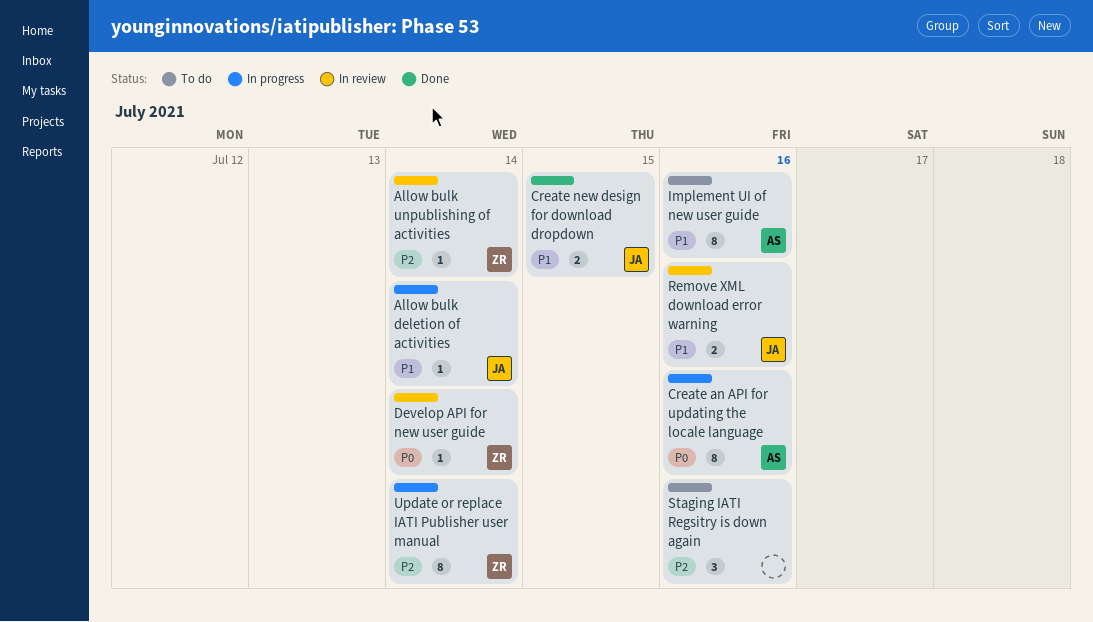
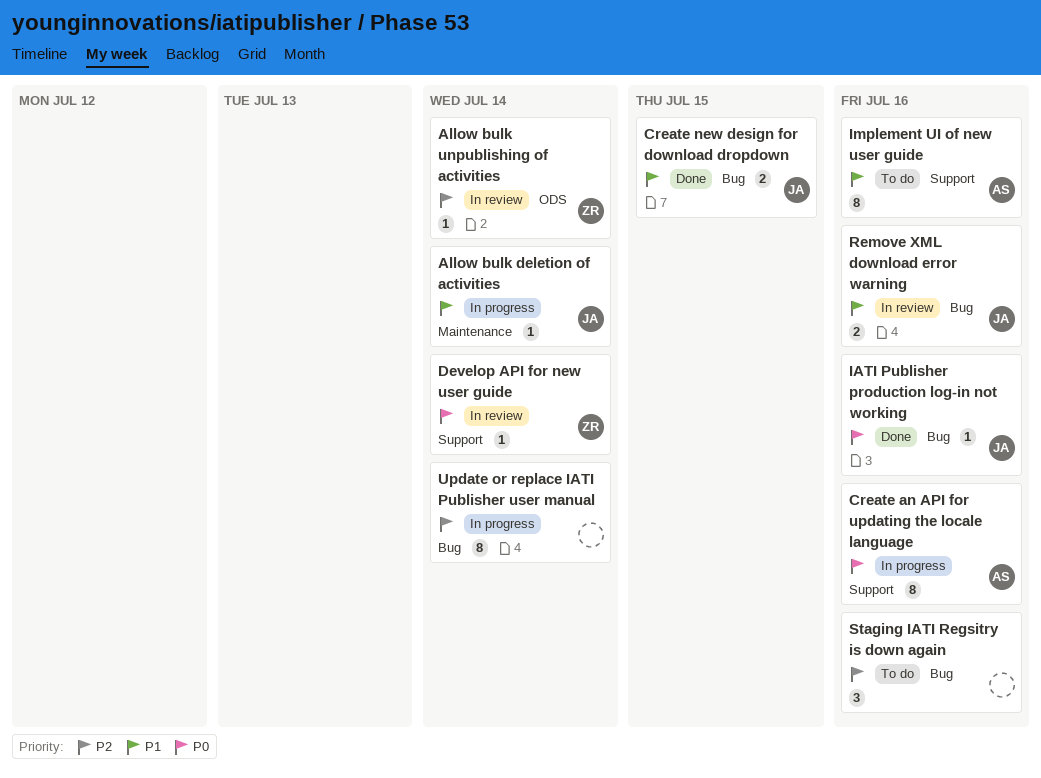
IATI Publisher production log-in not working: none -> present
Update or replace IATI Publisher user manual, owner: ZR -> none

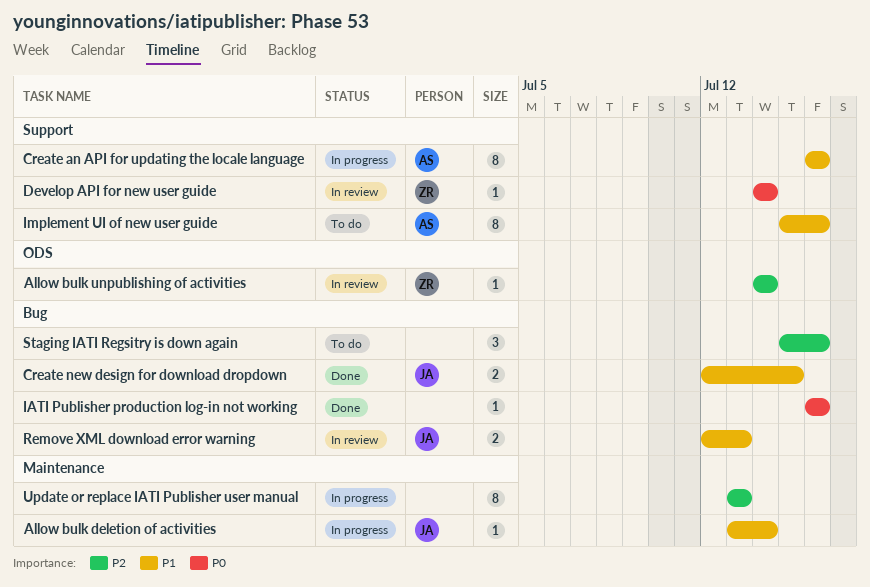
Create an API for updating the locale language, priority: P0 -> P1
IATI Publisher production log-in not working, owner: JA -> none
Remove XML download error warning, due: Jul 16 -> Jul 13
Update or replace IATI Publisher user manual, label: Bug -> Maintenance
Update or replace IATI Publisher user manual, due: Jul 14 -> Jul 13

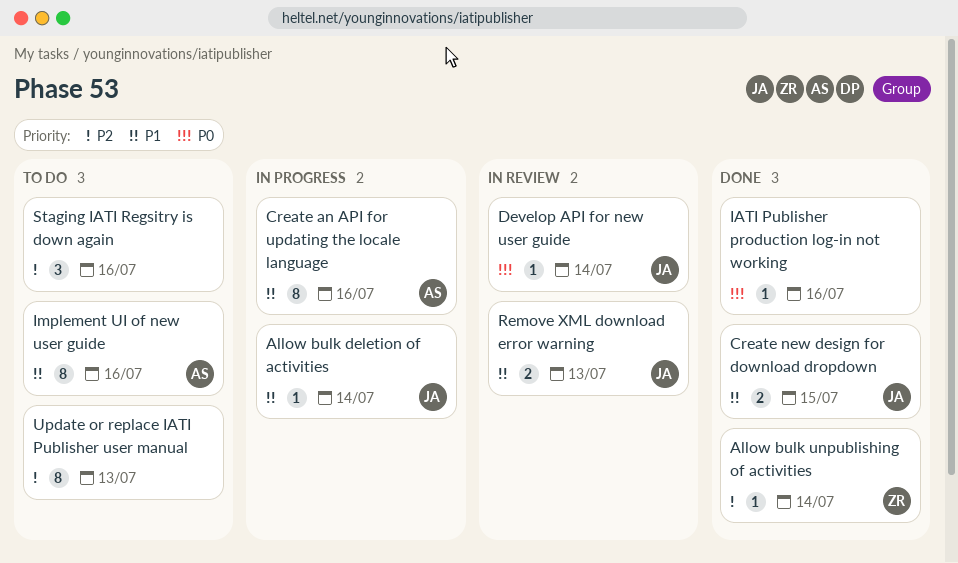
Allow bulk unpublishing of activities, status: In review -> Done
Develop API for new user guide, owner: ZR -> JA
Update or replace IATI Publisher user manual, status: In progress -> To do

